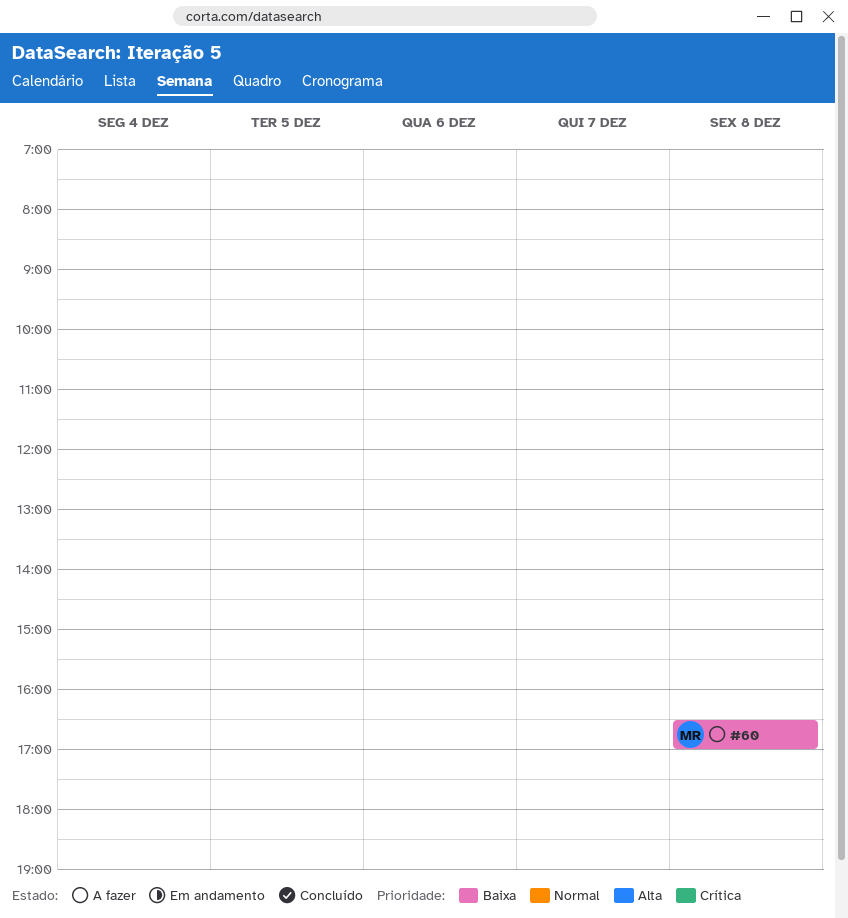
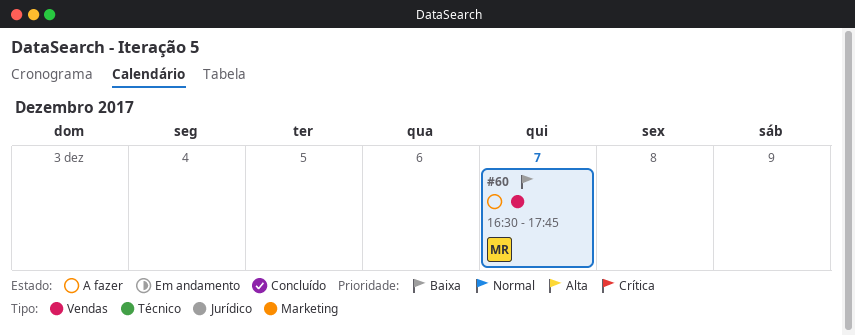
#60, day: Dec 8 -> Dec 7
#60, ends: 17:00 -> 17:45

